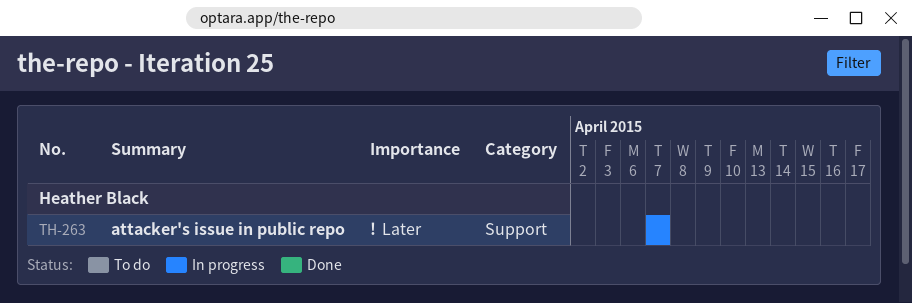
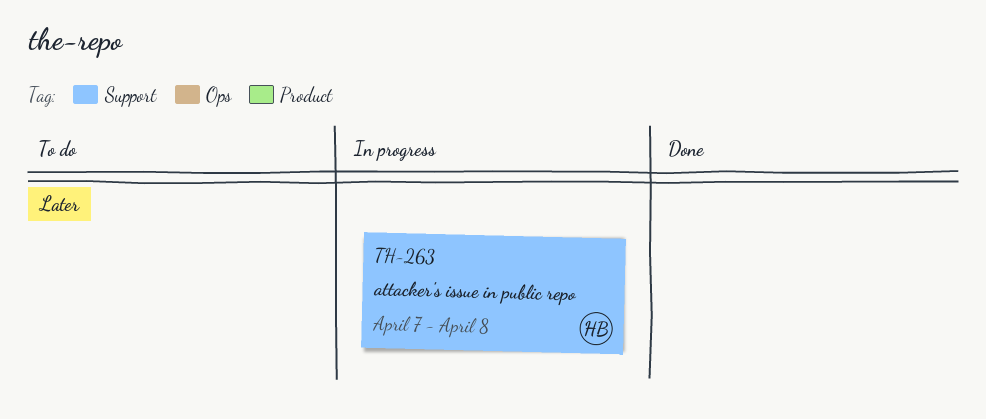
TH-263, due: Apr 7 -> Apr 8

